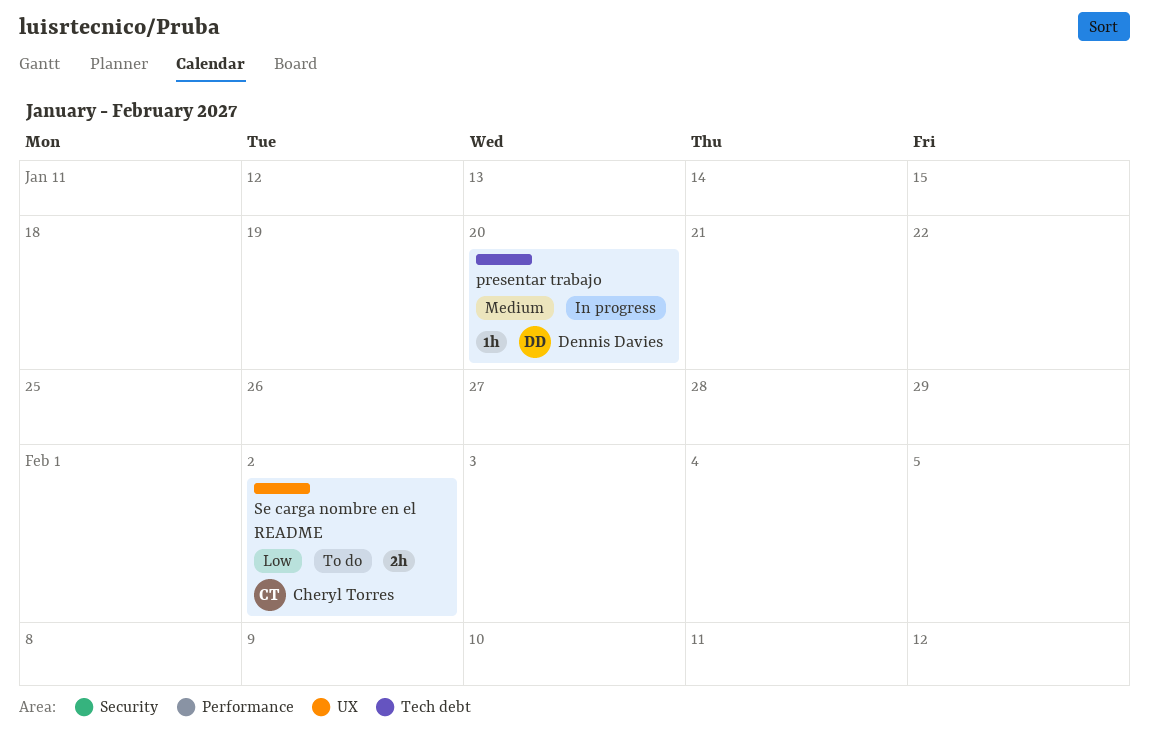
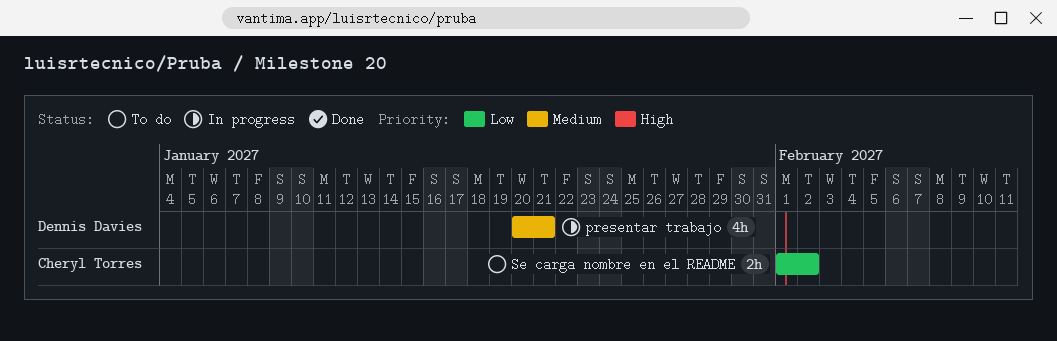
presentar trabajo, estimate: 1h -> 4h
presentar trabajo, due: Jan 20 -> Jan 21

